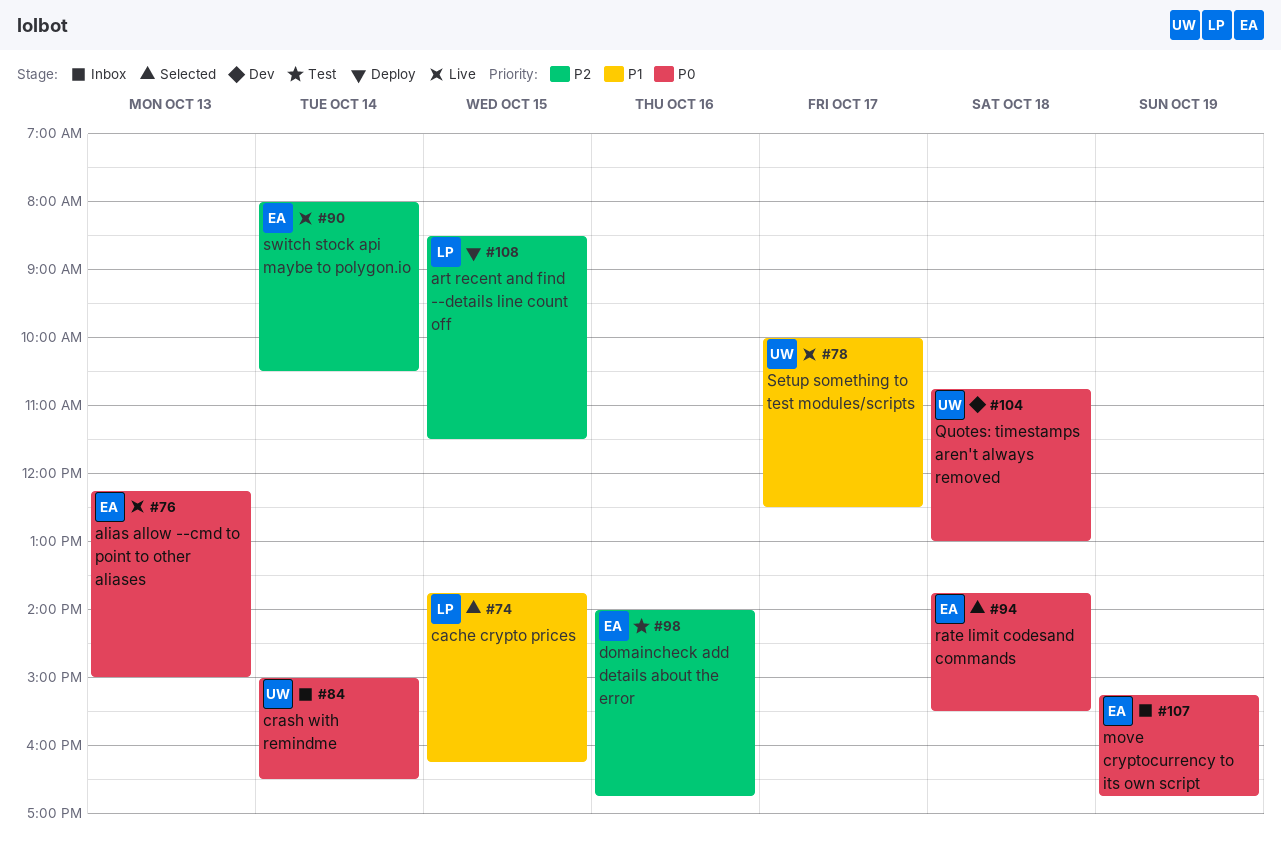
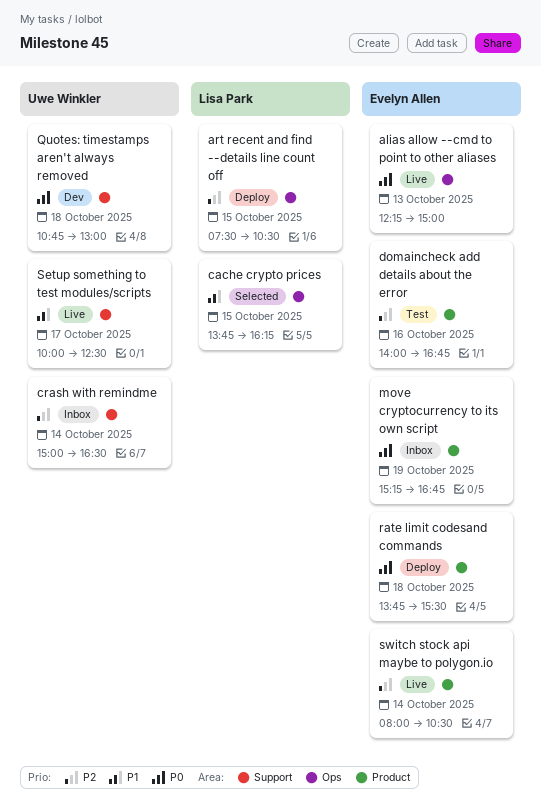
art recent and find --details line count off, begins: 08:30 -> 07:30
art recent and find --details line count off, ends: 11:30 -> 10:30
crash with remindme, priority: P0 -> P2
rate limit codesand commands, status: Selected -> Deploy

